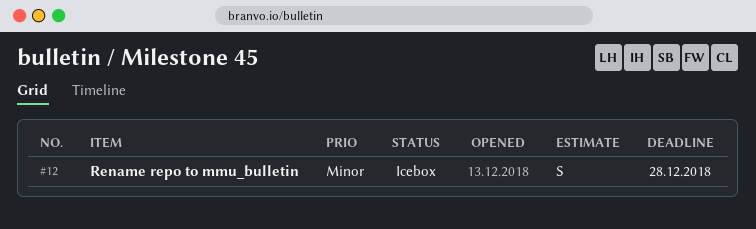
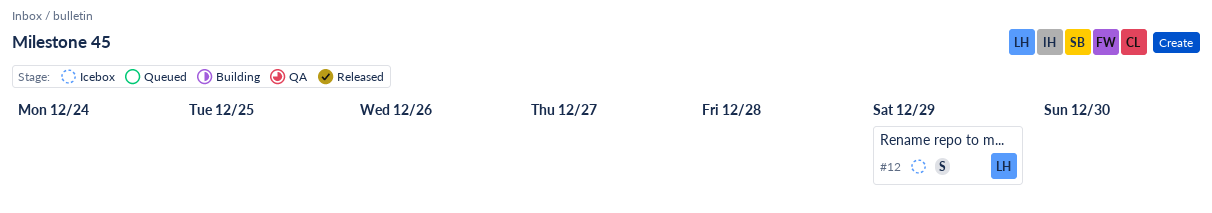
#12, due: Dec 28 -> Dec 29

